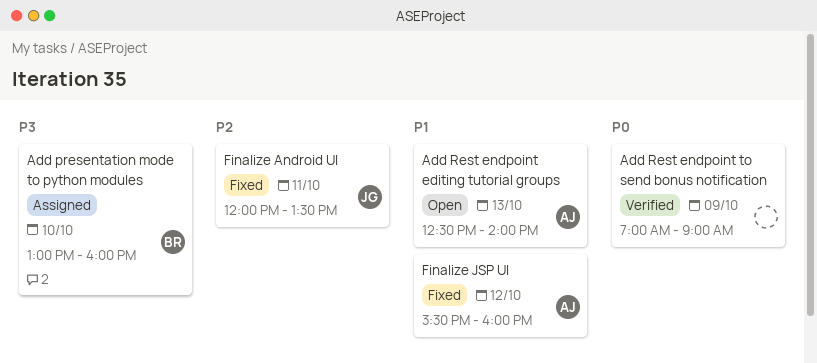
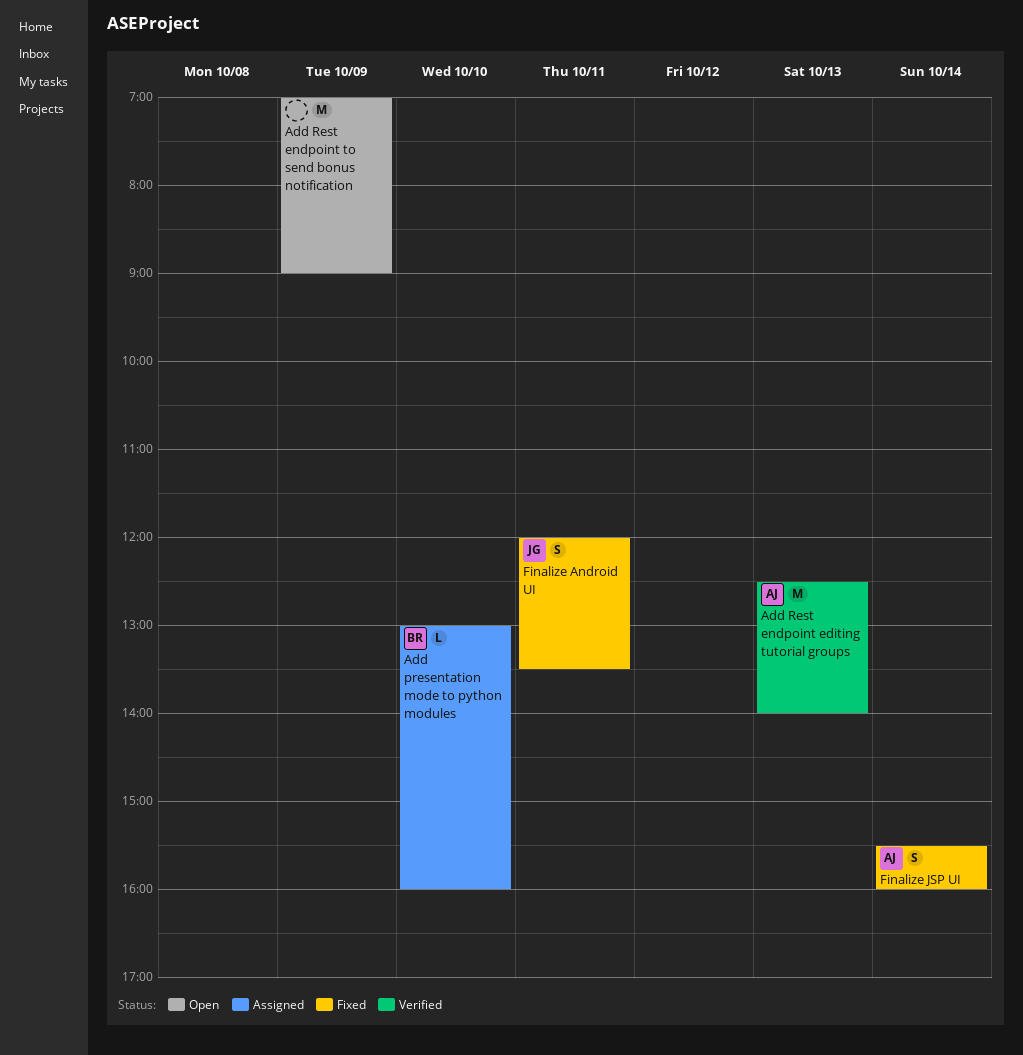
Add Rest endpoint editing tutorial groups, status: Open -> Verified
Add Rest endpoint to send bonus notification, status: Verified -> Open
Finalize JSP UI, day: Oct 12 -> Oct 14

